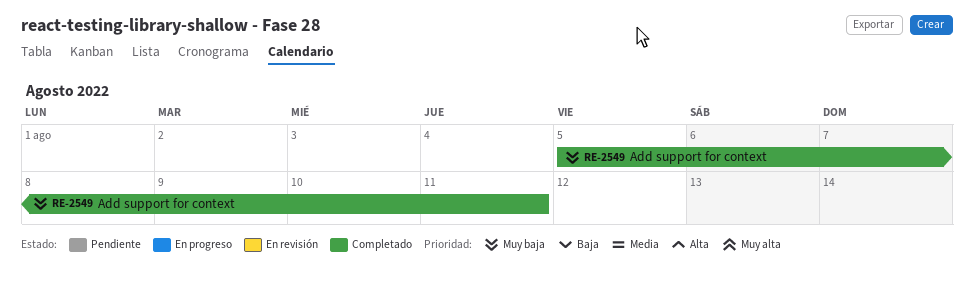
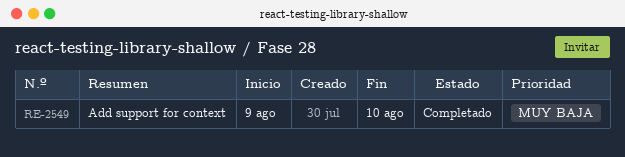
RE-2549, start: Aug 5 -> Aug 9
RE-2549, due: Aug 11 -> Aug 10

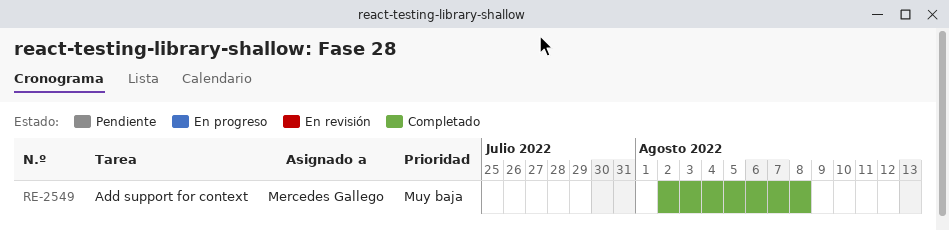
RE-2549, start: Aug 9 -> Aug 2
RE-2549, due: Aug 10 -> Aug 8

